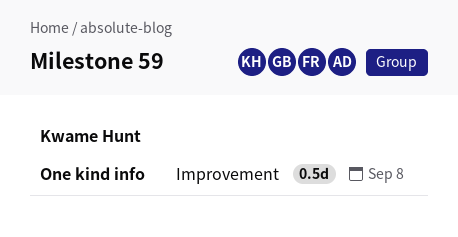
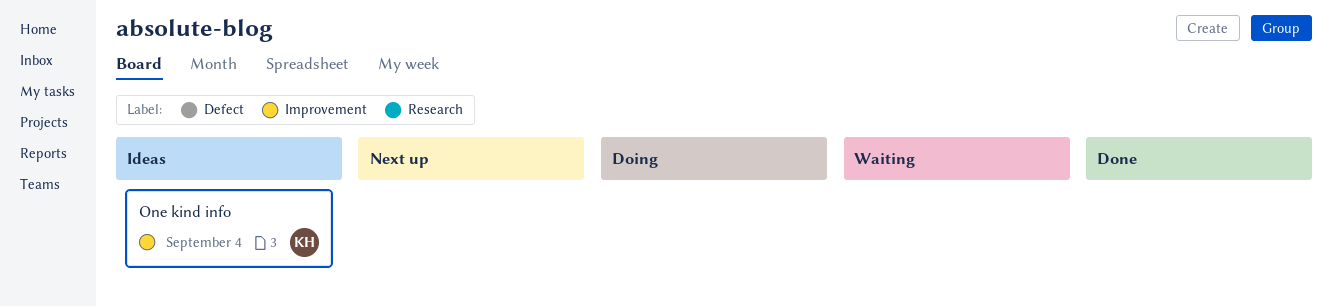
One kind info, due: Sep 8 -> Sep 4

